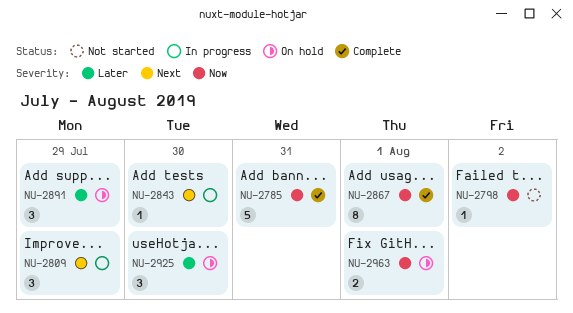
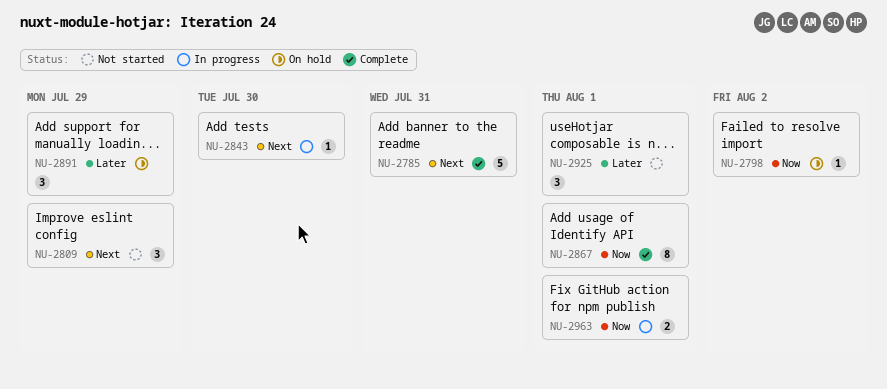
NU-2785, priority: Now -> Next
NU-2798, status: Not started -> On hold
NU-2809, status: In progress -> Not started
NU-2925, status: On hold -> Not started
NU-2925, due: Jul 30 -> Aug 1
NU-2963, status: On hold -> In progress

